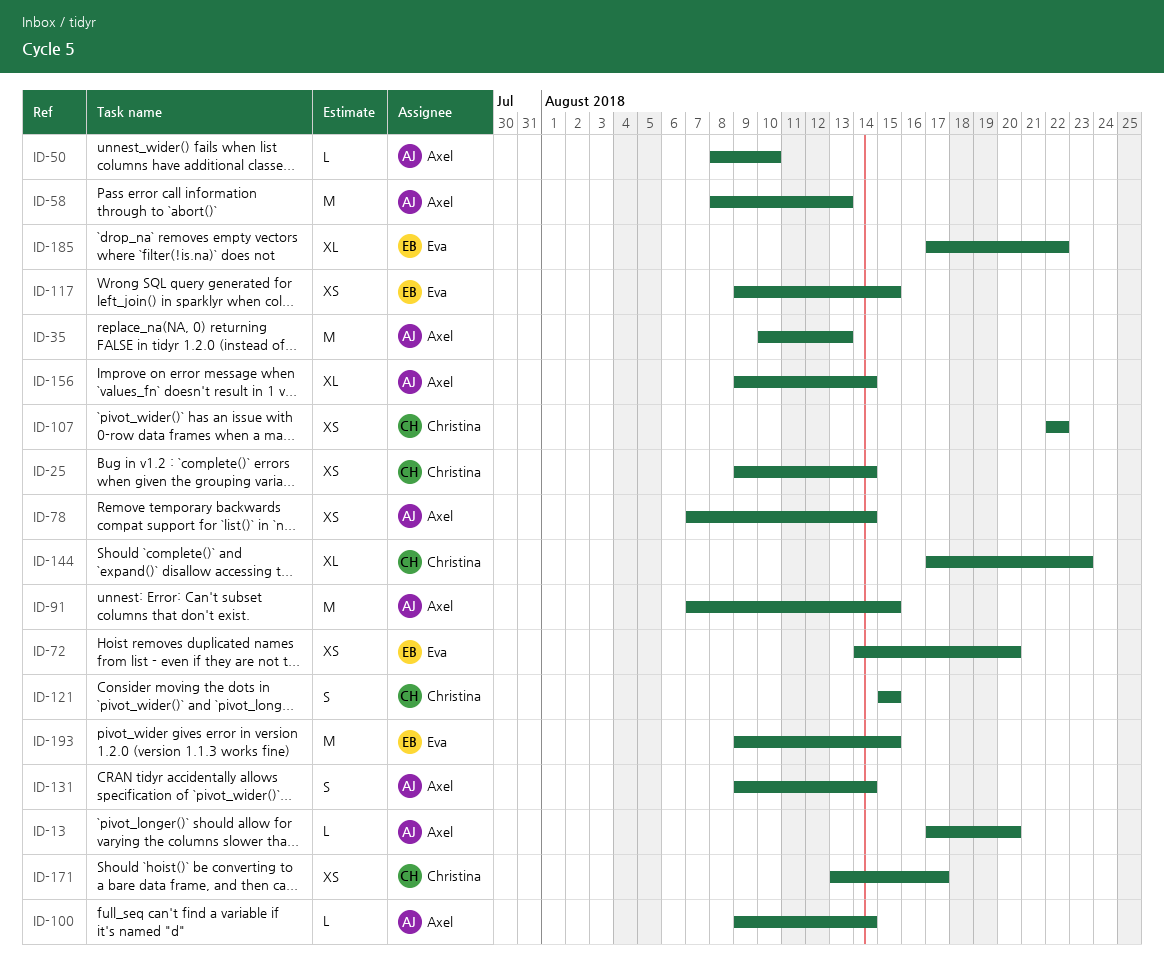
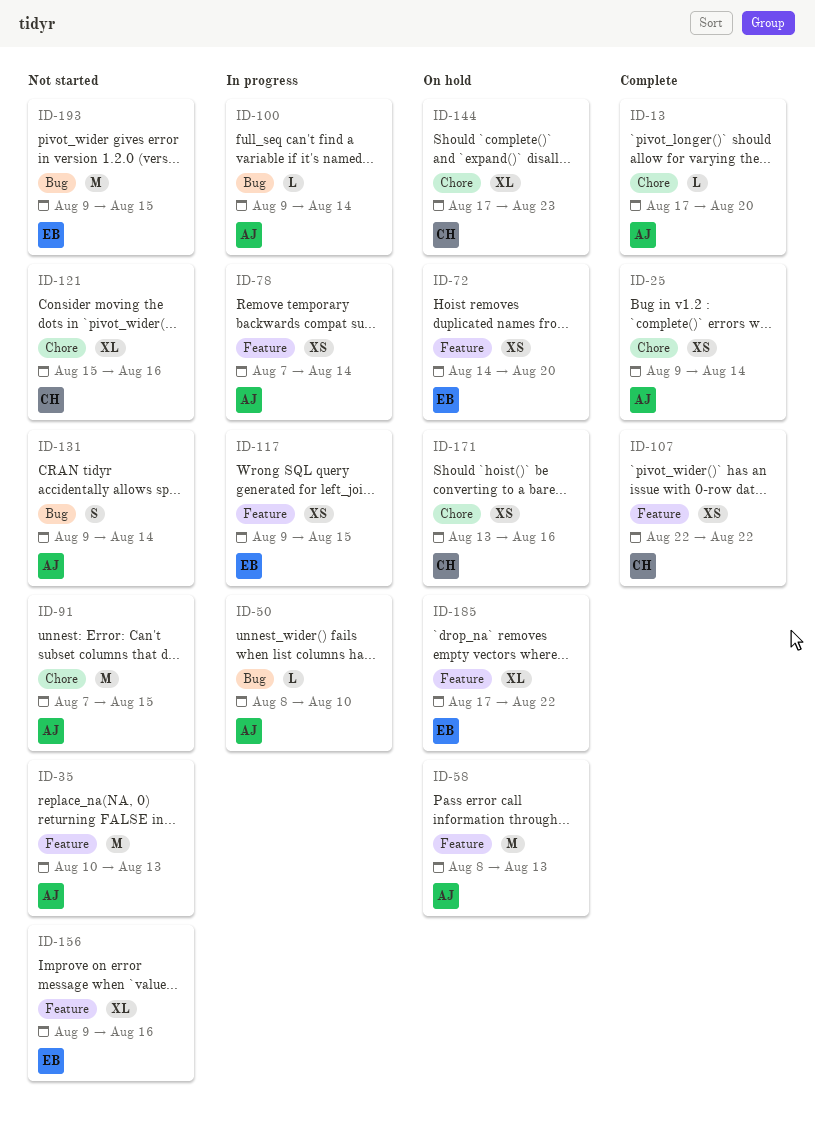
ID-25, owner: Christina -> Axel
ID-121, estimate: S -> XL
ID-121, due: Aug 15 -> Aug 16
ID-156, owner: Axel -> Eva
ID-156, due: Aug 14 -> Aug 16
ID-171, due: Aug 17 -> Aug 16

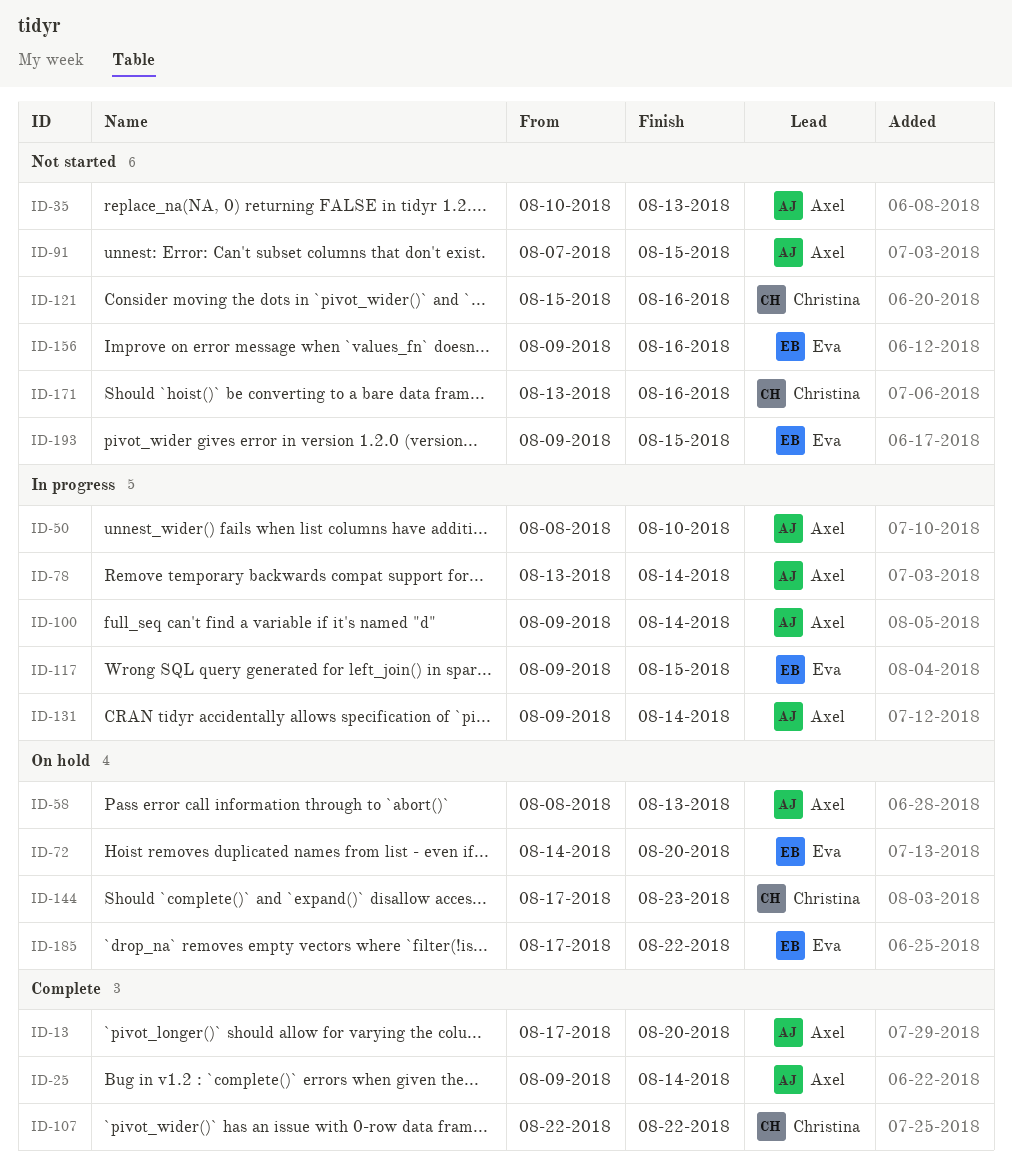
ID-78, start: Aug 7 -> Aug 13
ID-131, status: Not started -> In progress
ID-171, status: On hold -> Not started

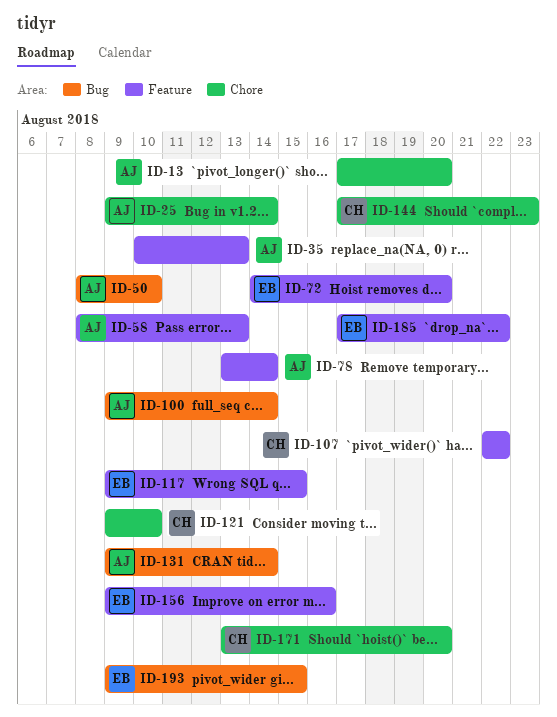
ID-91: present -> none
ID-121, start: Aug 15 -> Aug 9
ID-121, due: Aug 16 -> Aug 10
ID-171, due: Aug 16 -> Aug 20

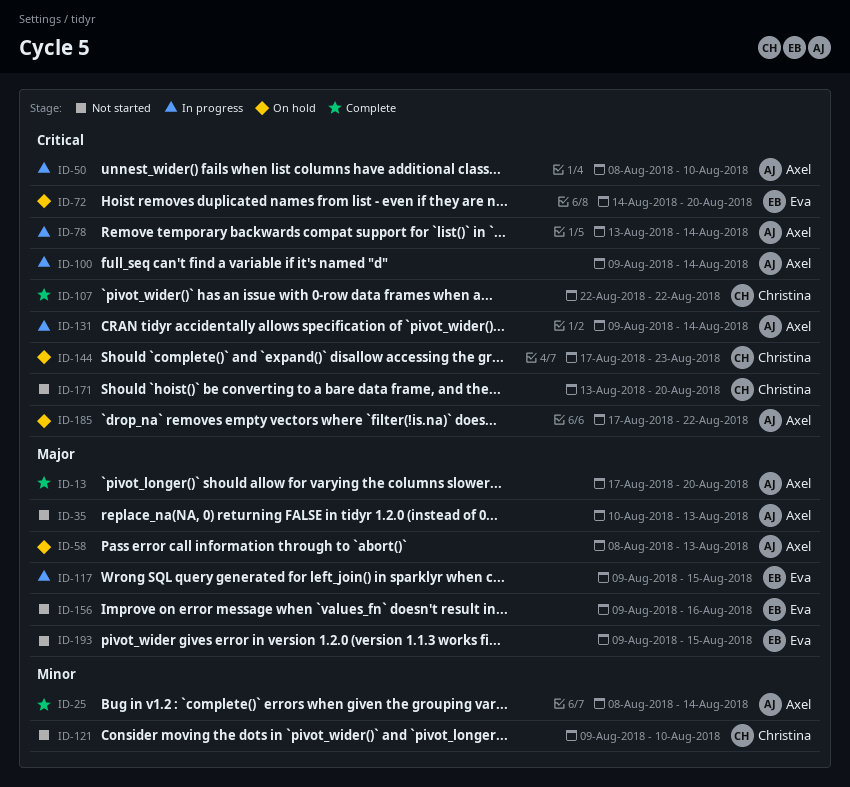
ID-25, start: Aug 9 -> Aug 8
ID-185, owner: Eva -> Axel

